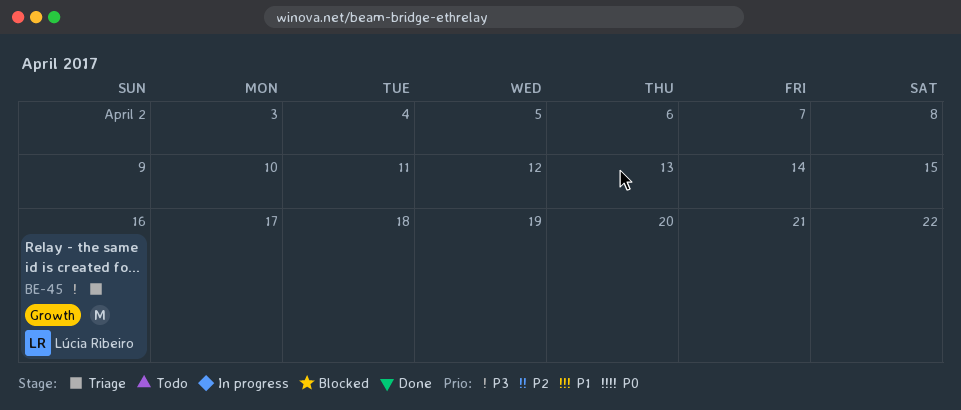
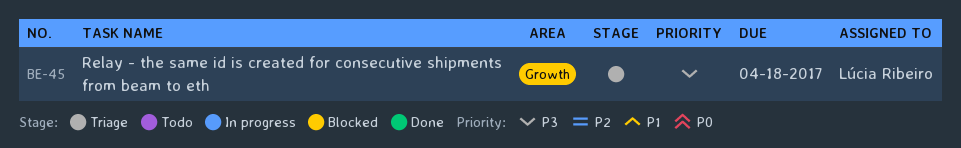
BE-45, due: Apr 16 -> Apr 18

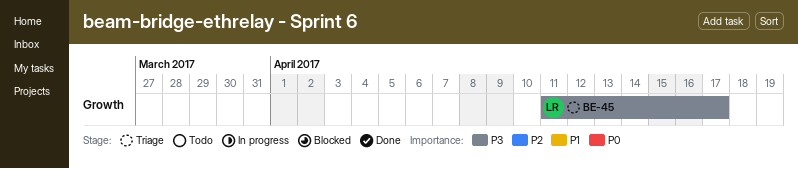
BE-45, due: Apr 18 -> Apr 17

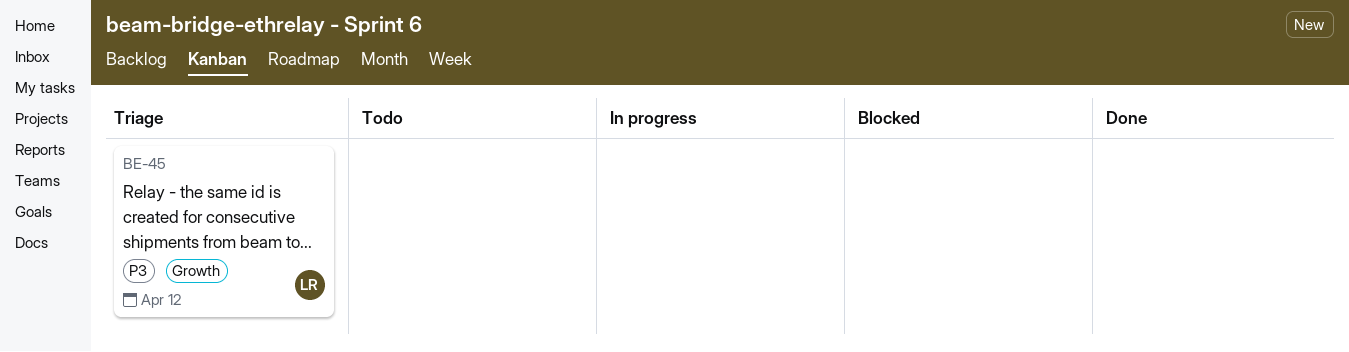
BE-45, due: Apr 17 -> Apr 12

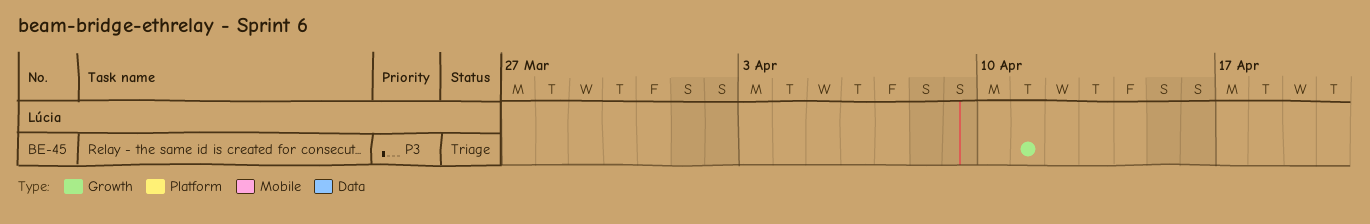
BE-45, due: Apr 12 -> Apr 11

